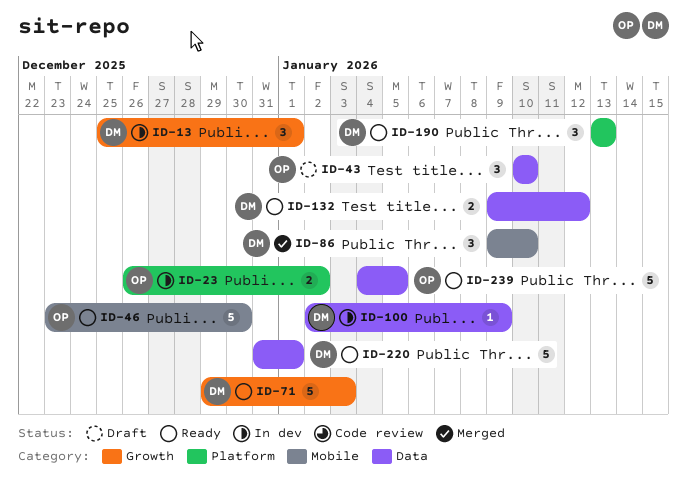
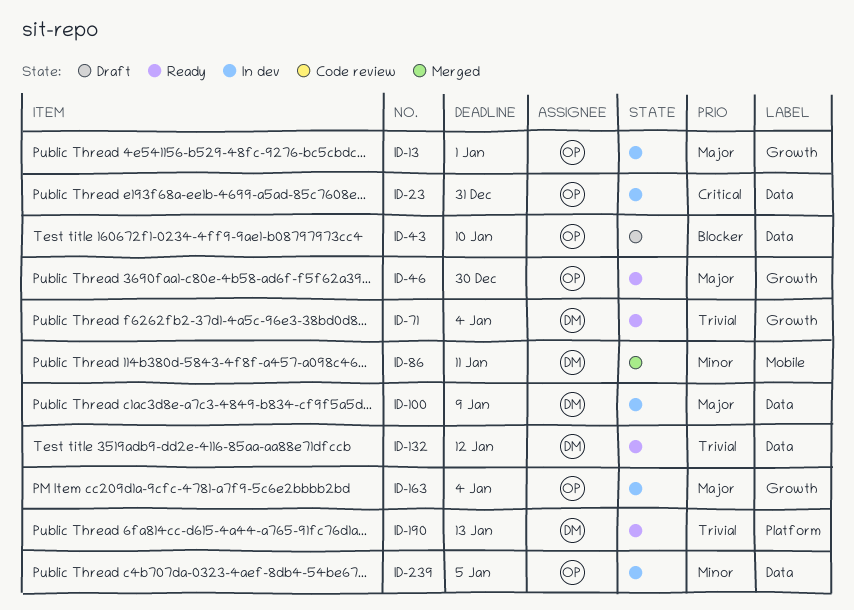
ID-13, owner: DM -> OP
ID-23, label: Platform -> Data
ID-23, due: Jan 2 -> Dec 31
ID-46, label: Mobile -> Growth
ID-71, due: Jan 3 -> Jan 4
ID-86, due: Jan 10 -> Jan 11
ID-163: none -> present
ID-220: present -> none
ID-239, status: Ready -> In dev

